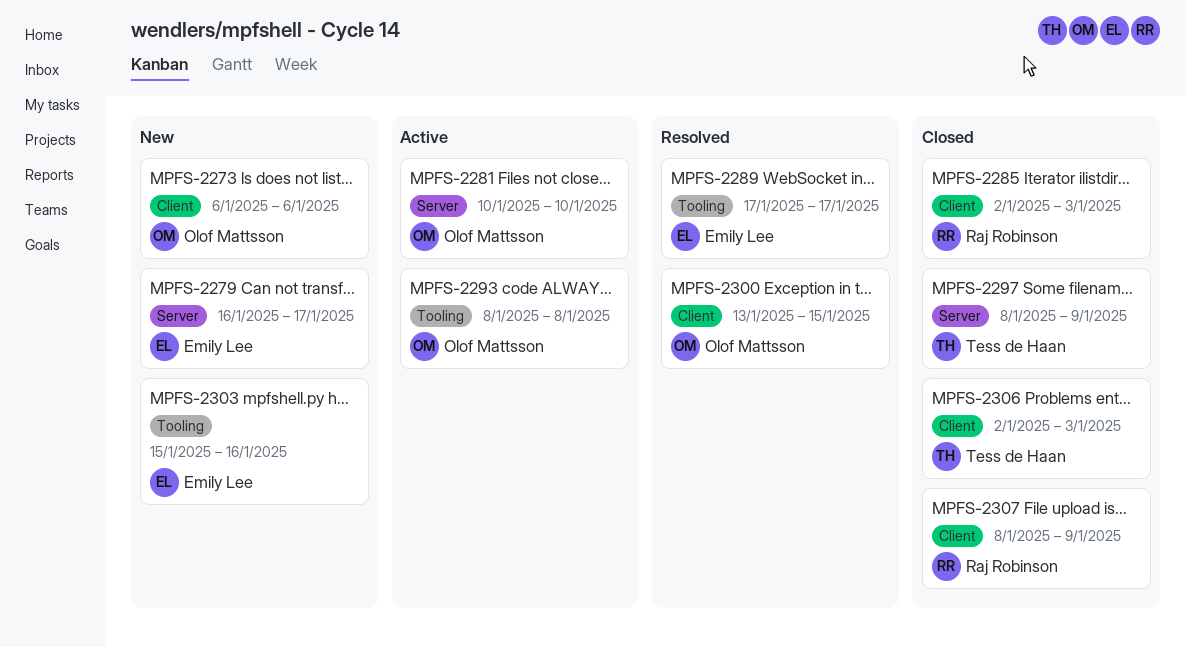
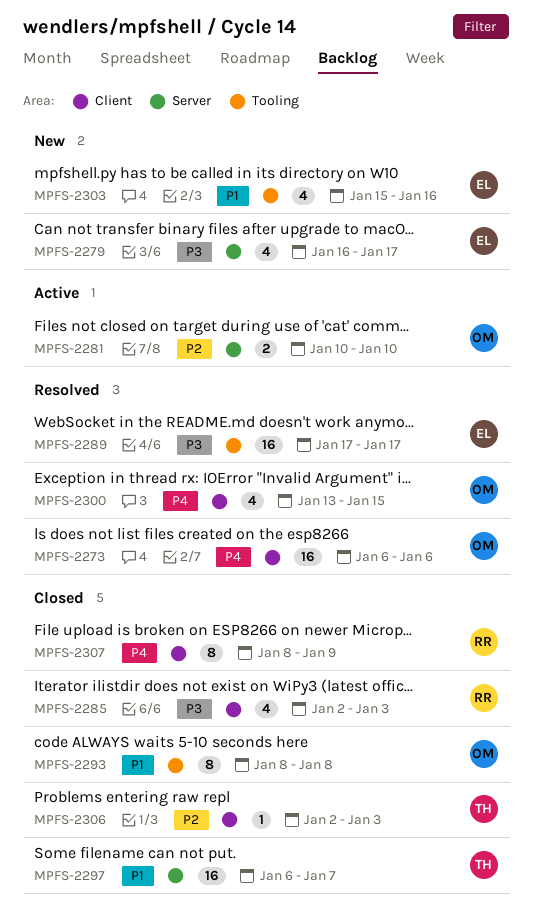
MPFS-2273, status: New -> Resolved
MPFS-2293, status: Active -> Closed
MPFS-2297, start: Jan 8 -> Jan 6
MPFS-2297, due: Jan 9 -> Jan 7

